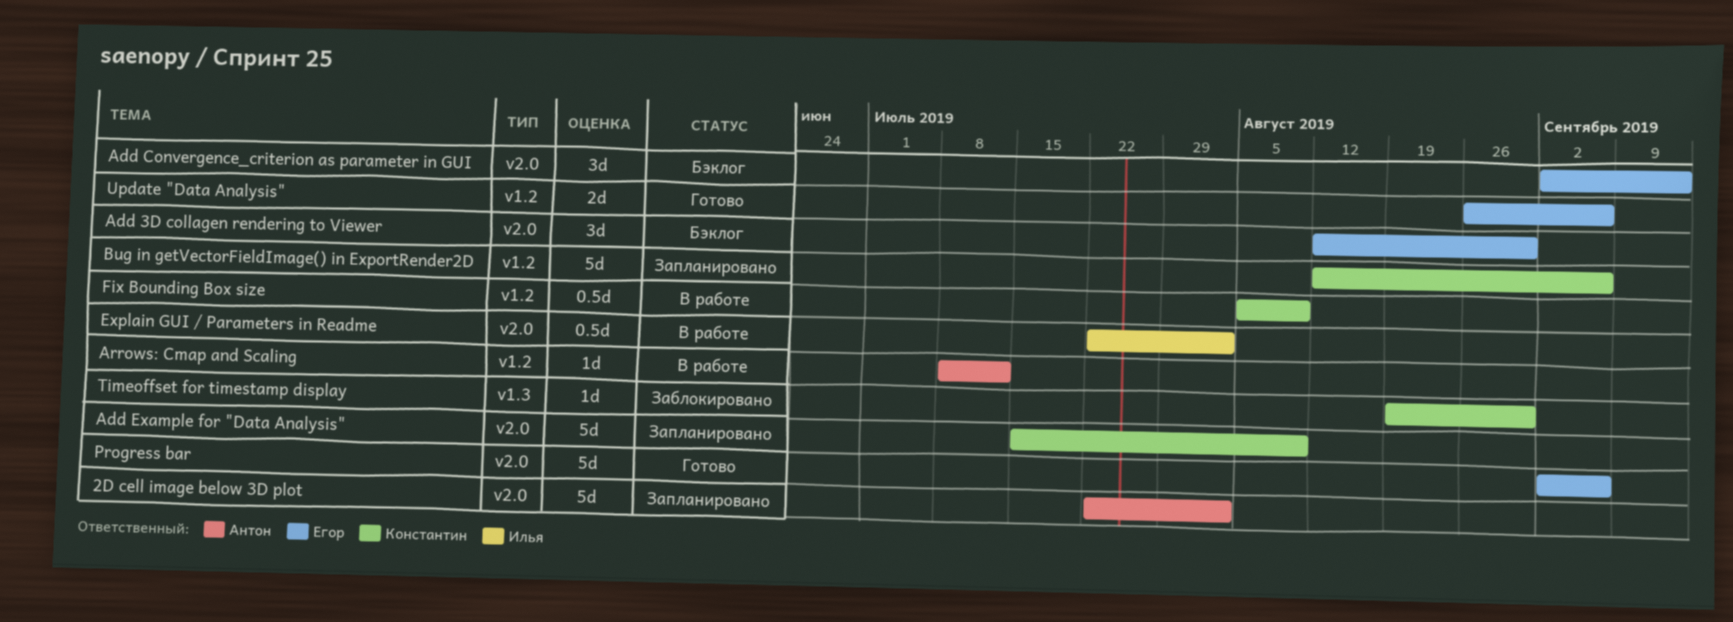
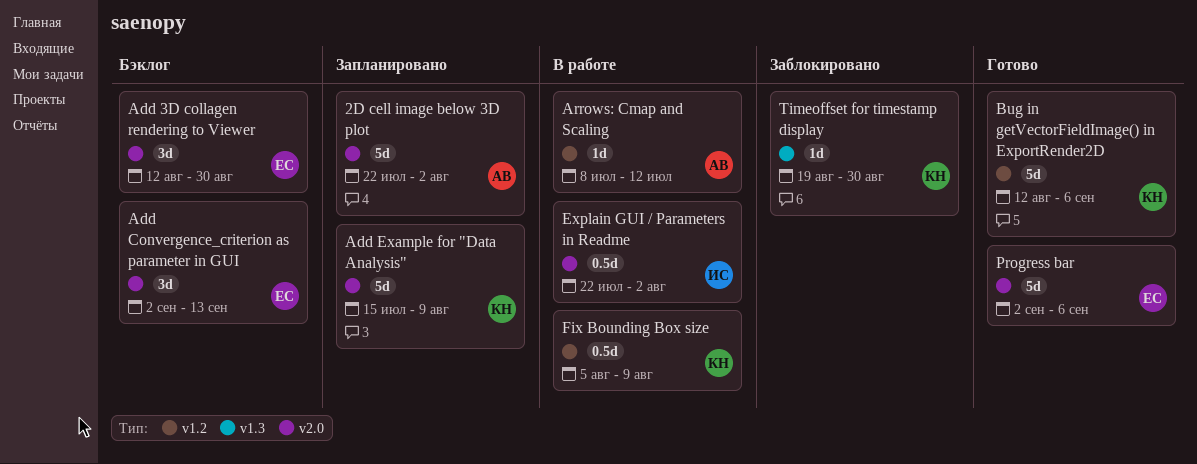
Bug in getVectorFieldImage() in ExportRender2D, status: Запланировано -> Готово
Update "Data Analysis": present -> none

